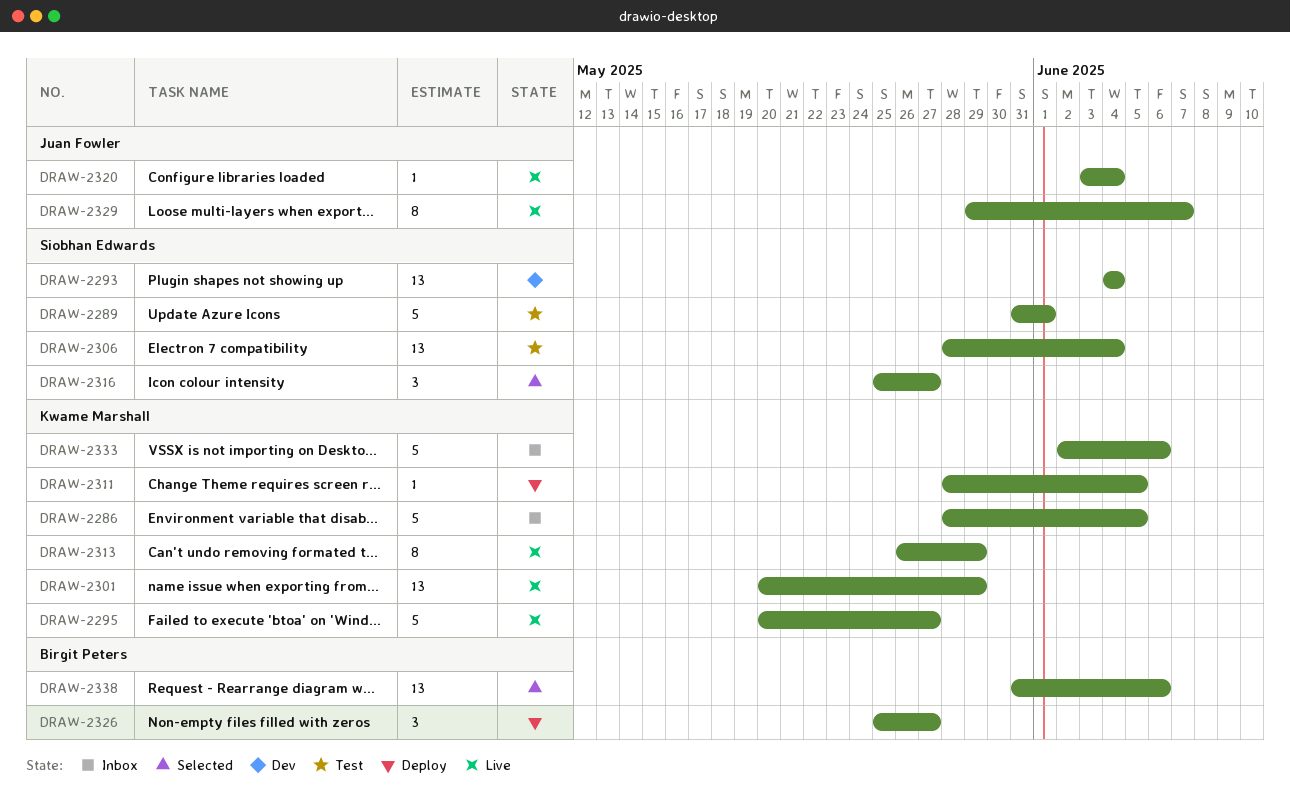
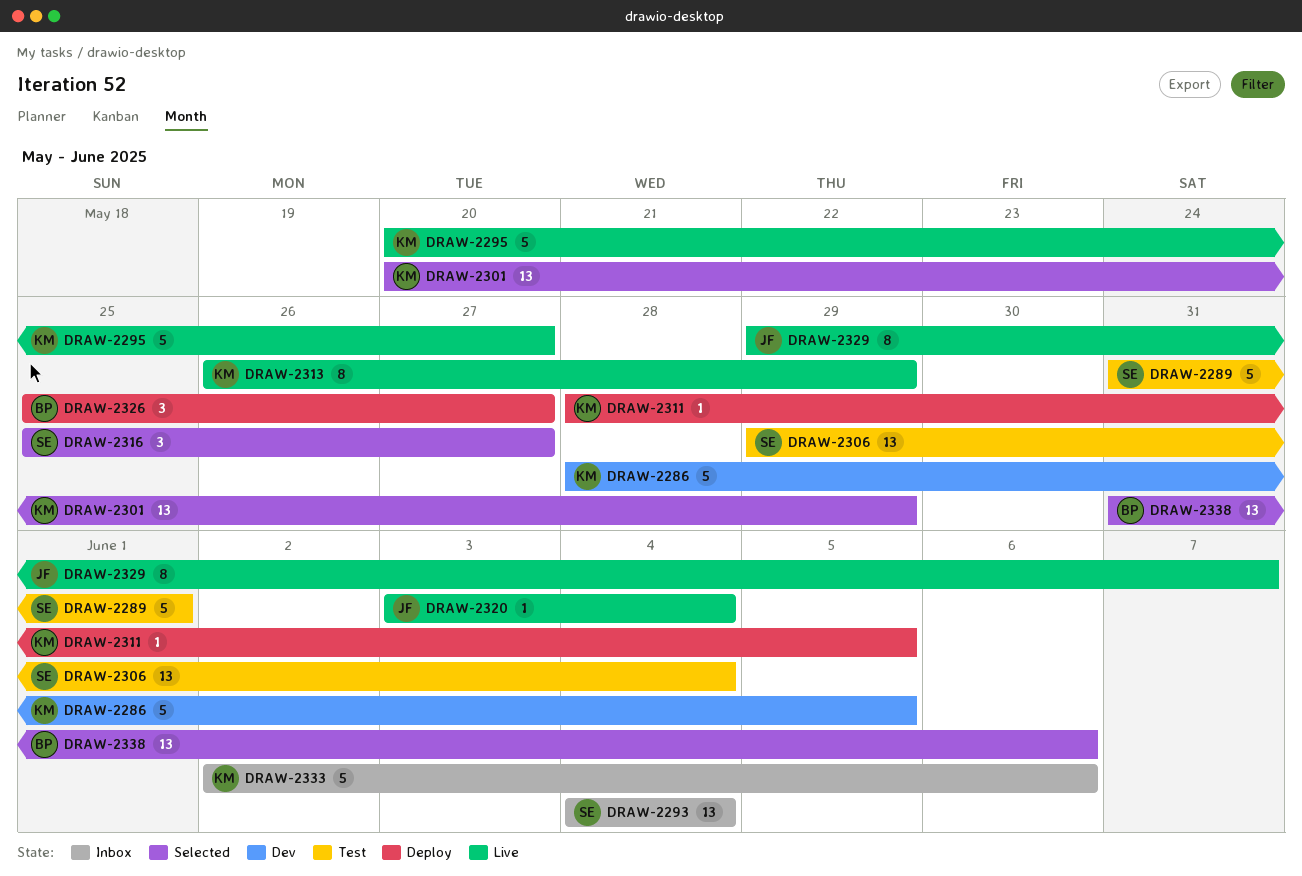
DRAW-2286, status: Inbox -> Dev
DRAW-2293, status: Dev -> Inbox
DRAW-2301, status: Live -> Selected
DRAW-2306, start: May 28 -> May 29

